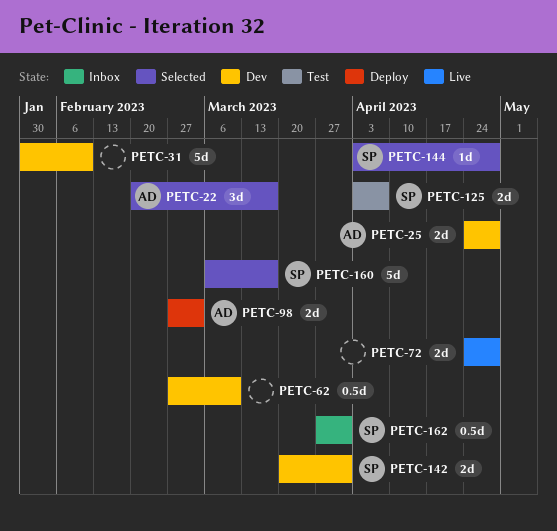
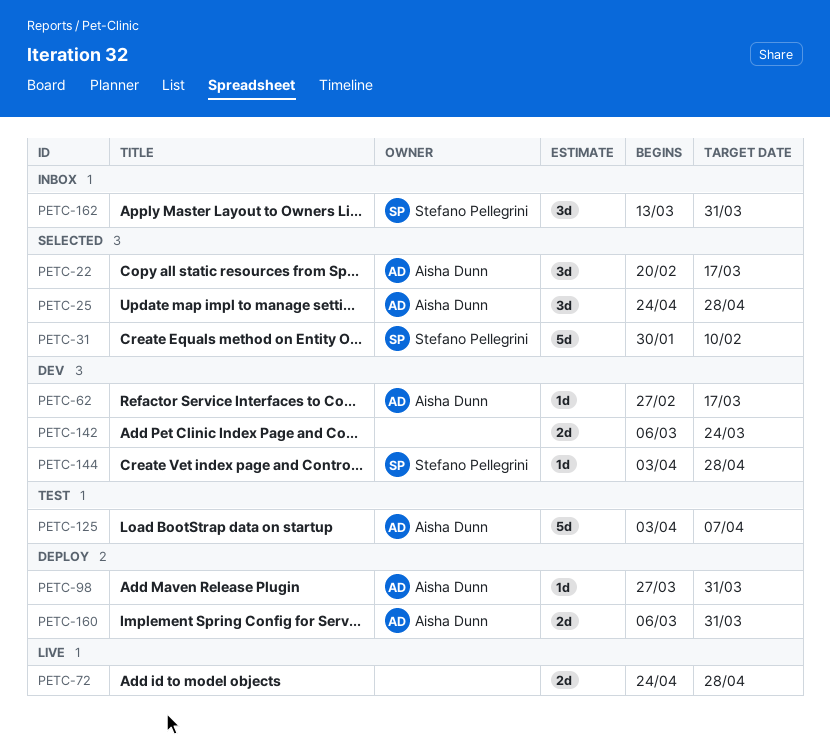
PETC-25, status: Dev -> Selected
PETC-25, estimate: 2d -> 3d
PETC-31, status: Dev -> Selected
PETC-31, owner: none -> Stefano Pellegrini
PETC-62, owner: none -> Aisha Dunn
PETC-62, estimate: 0.5d -> 1d
PETC-62, due: Mar 10 -> Mar 17
PETC-98, estimate: 2d -> 1d
PETC-98, start: Feb 27 -> Mar 27
PETC-98, due: Mar 3 -> Mar 31
PETC-125, owner: Stefano Pellegrini -> Aisha Dunn
PETC-125, estimate: 2d -> 5d
PETC-142, owner: Stefano Pellegrini -> none
PETC-142, start: Mar 20 -> Mar 6
PETC-142, due: Mar 31 -> Mar 24
PETC-144, status: Selected -> Dev
PETC-160, status: Selected -> Deploy
PETC-160, owner: Stefano Pellegrini -> Aisha Dunn
PETC-160, estimate: 5d -> 2d
PETC-160, due: Mar 17 -> Mar 31
PETC-162, estimate: 0.5d -> 3d
PETC-162, start: Mar 27 -> Mar 13

